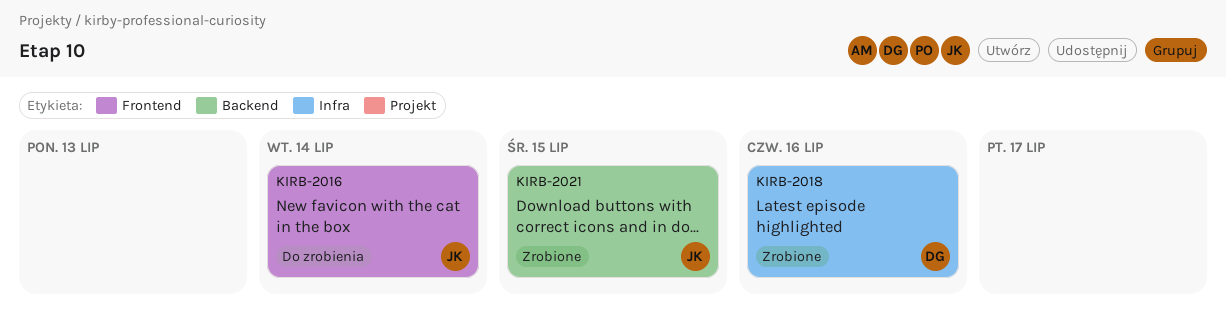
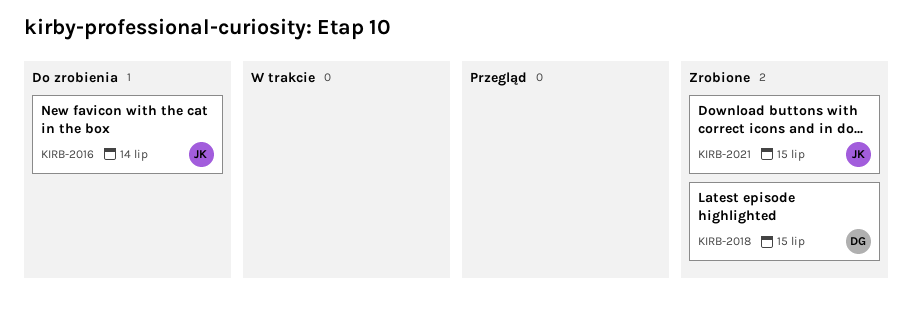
KIRB-2018, due: Jul 16 -> Jul 15

